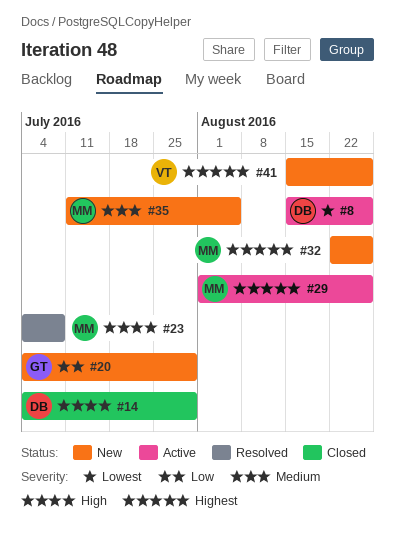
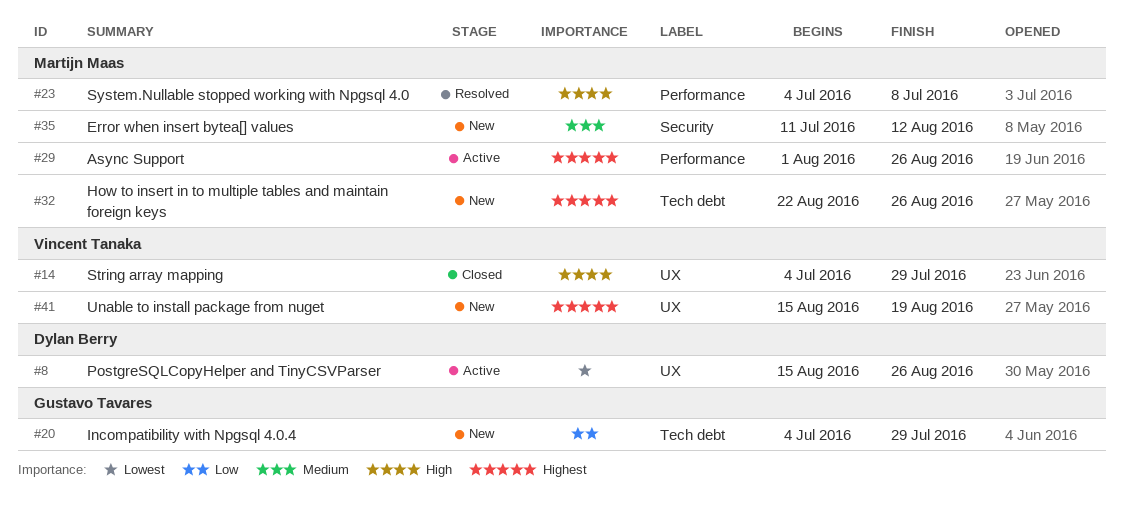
#14, owner: Dylan Berry -> Vincent Tanaka
#35, due: Aug 5 -> Aug 12
#41, due: Aug 26 -> Aug 19

